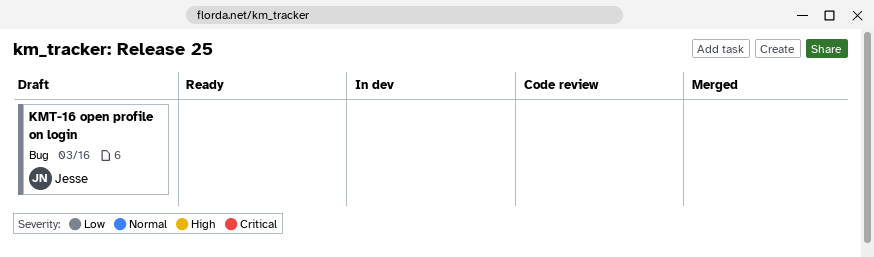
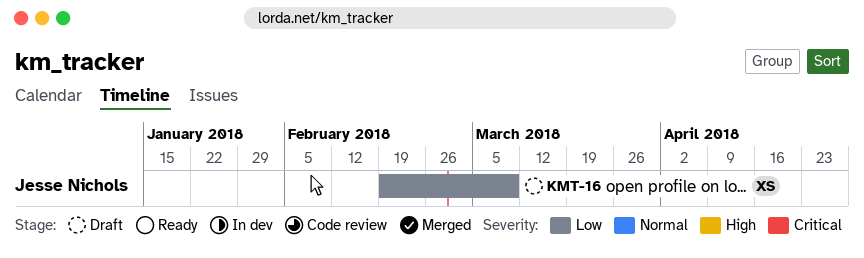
KMT-16, due: Mar 16 -> Mar 9

